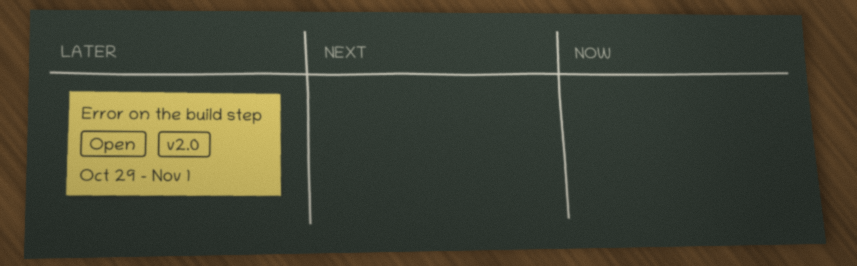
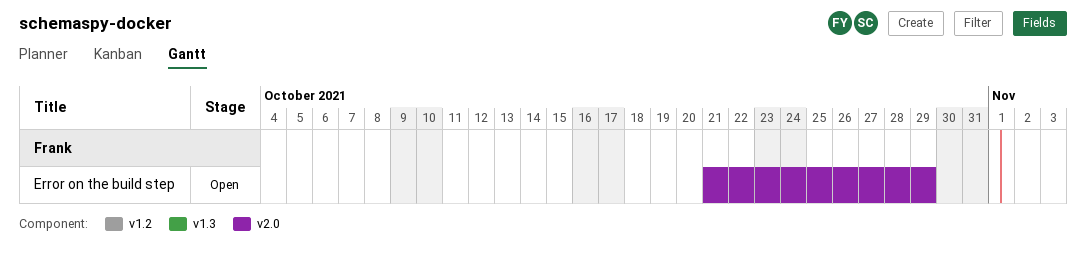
Error on the build step, start: Oct 29 -> Oct 21
Error on the build step, due: Nov 1 -> Oct 29

